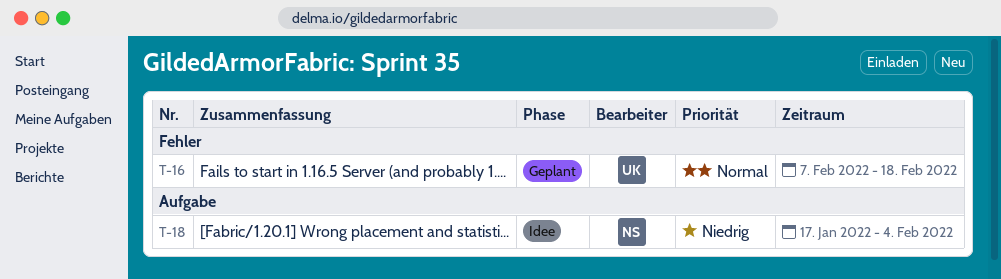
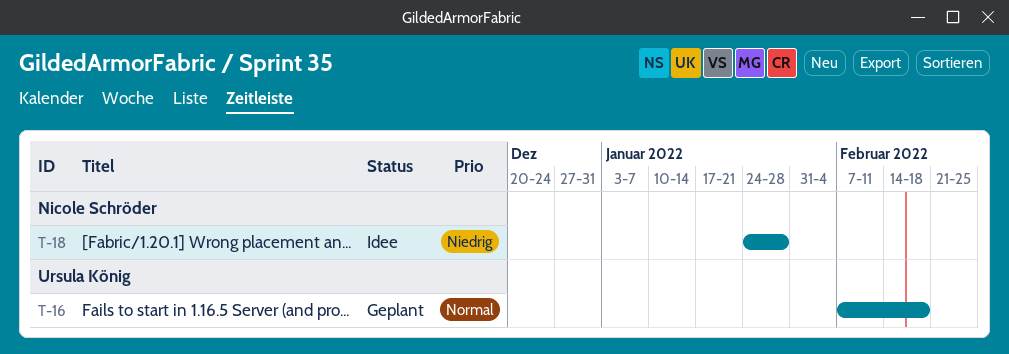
T-18, start: Jan 17 -> Jan 24
T-18, due: Feb 4 -> Jan 28

